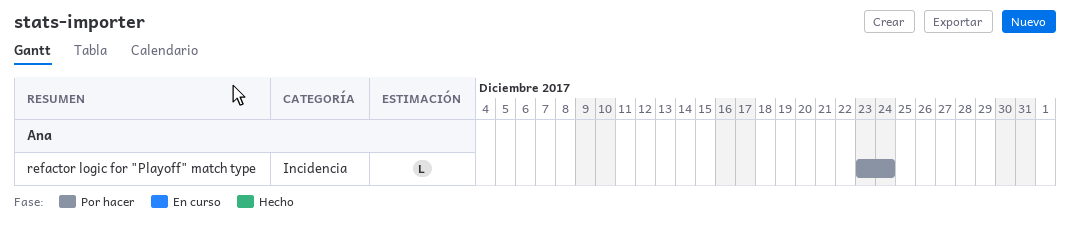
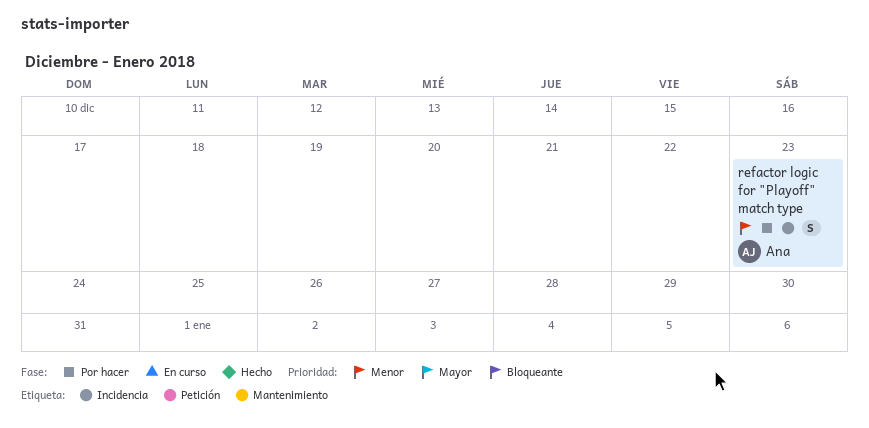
refactor logic for "Playoff" match type, estimate: L -> S
refactor logic for "Playoff" match type, due: Dec 24 -> Dec 23

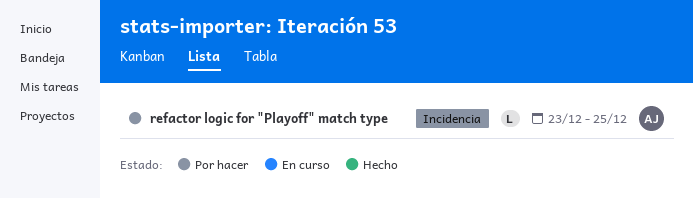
refactor logic for "Playoff" match type, estimate: S -> L
refactor logic for "Playoff" match type, due: Dec 23 -> Dec 25

